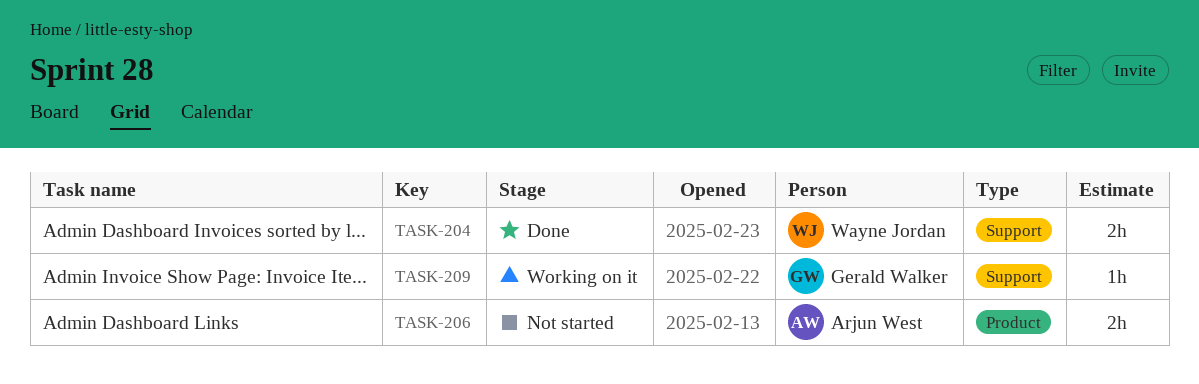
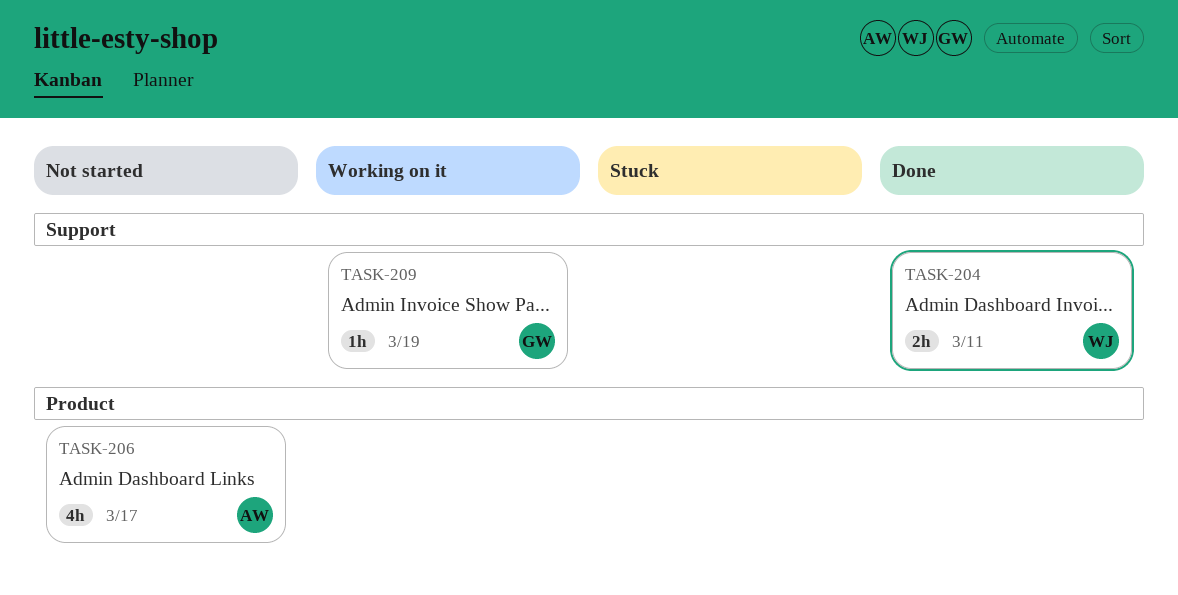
TASK-206, estimate: 2h -> 4h

